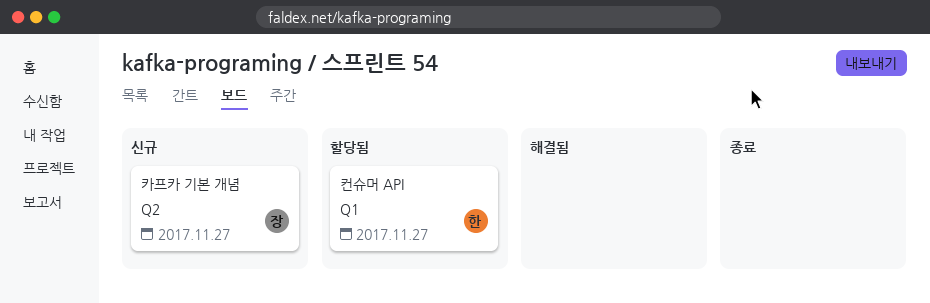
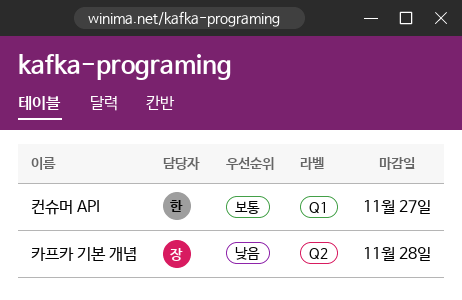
카프카 기본 개념, due: Nov 27 -> Nov 28

